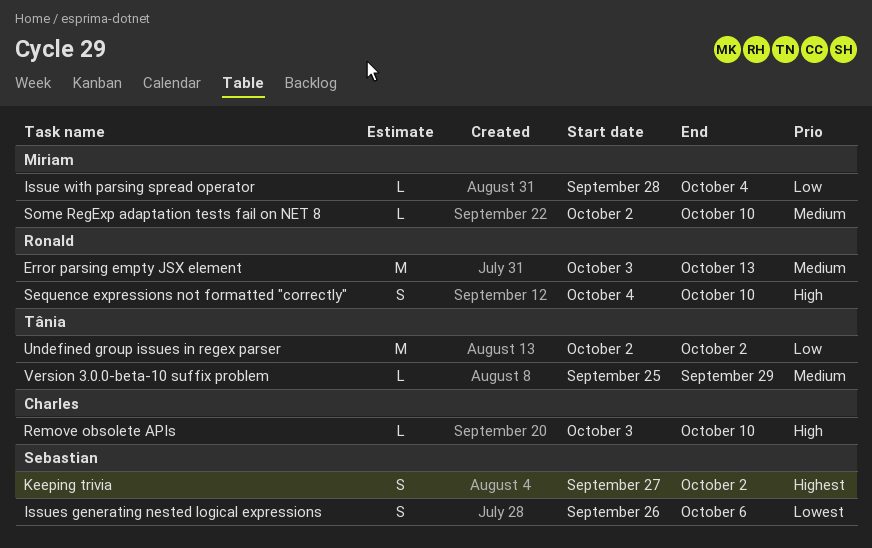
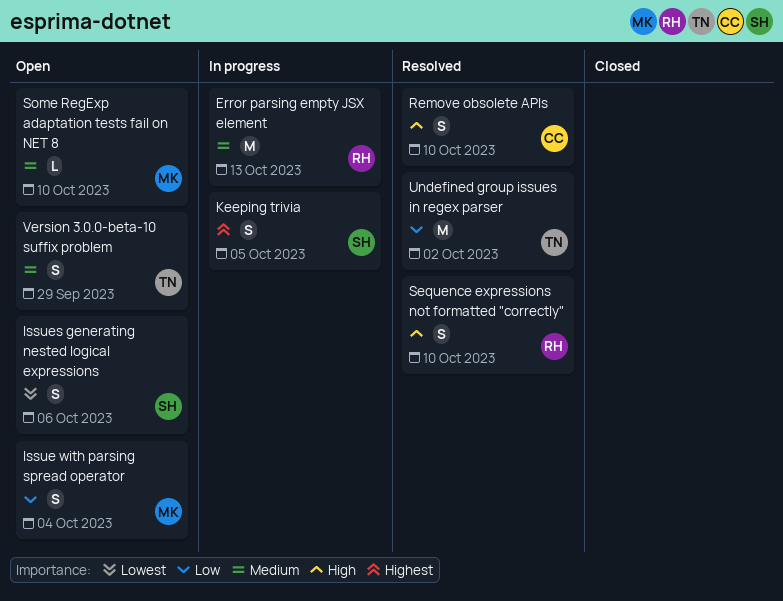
Issue with parsing spread operator, estimate: L -> S
Keeping trivia, due: Oct 2 -> Oct 5
Remove obsolete APIs, estimate: L -> S
Version 3.0.0-beta-10 suffix problem, estimate: L -> S

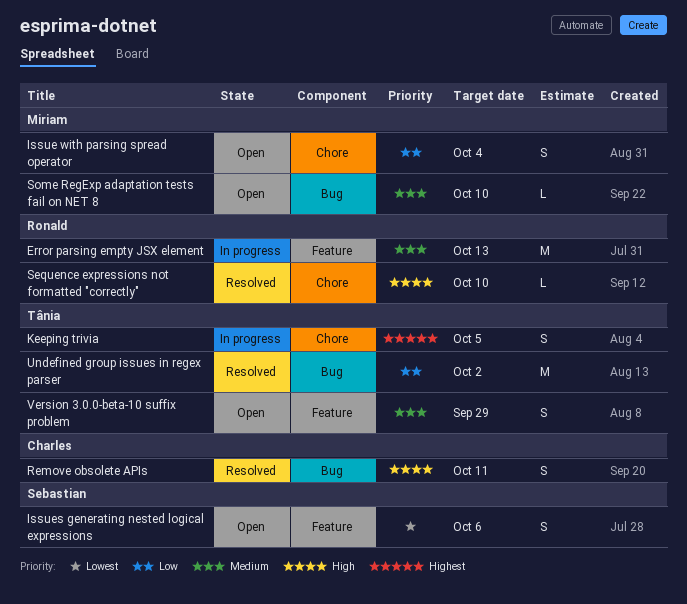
Keeping trivia, owner: Sebastian -> Tânia
Remove obsolete APIs, due: Oct 10 -> Oct 11
Sequence expressions not formatted "correctly", estimate: S -> L

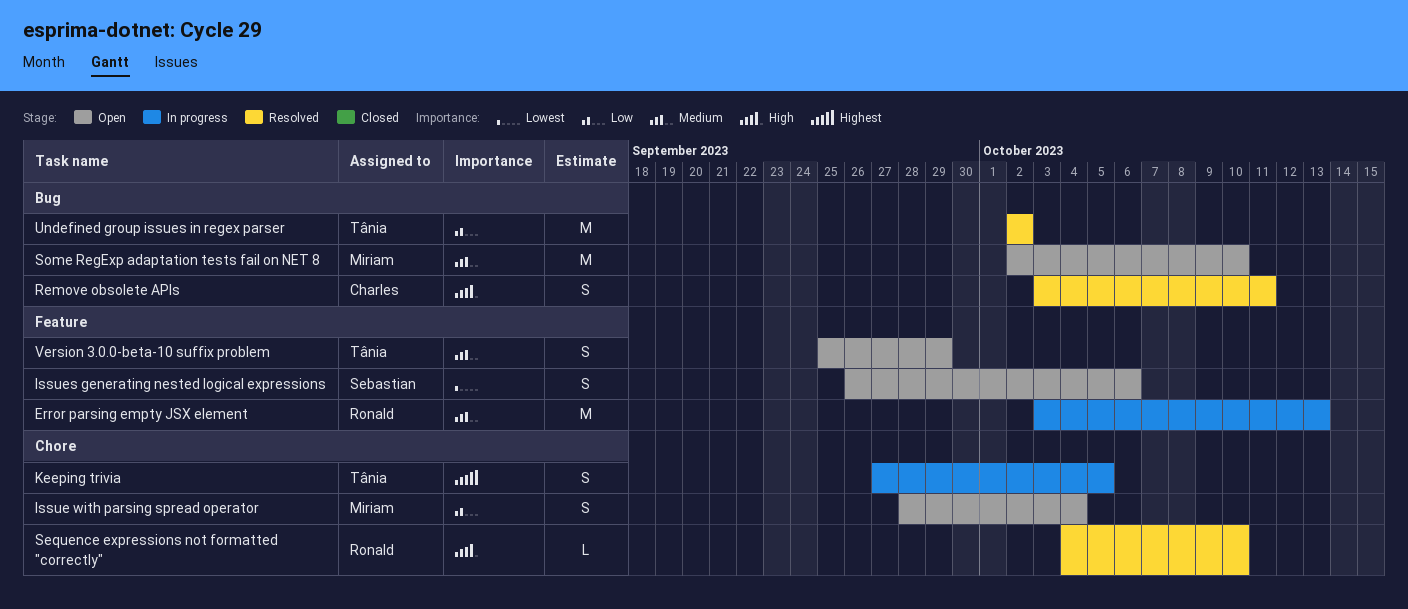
Some RegExp adaptation tests fail on NET 8, estimate: L -> M

